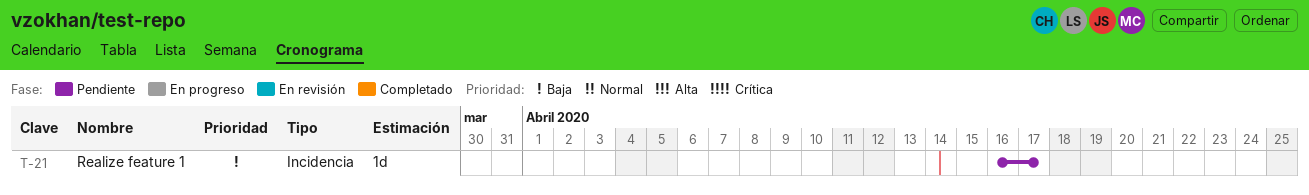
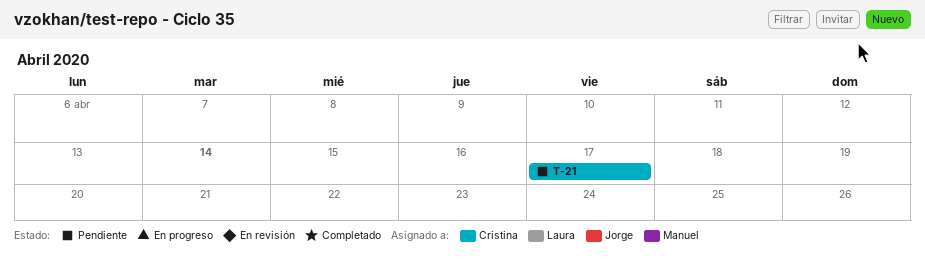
T-21, start: Apr 16 -> Apr 17

